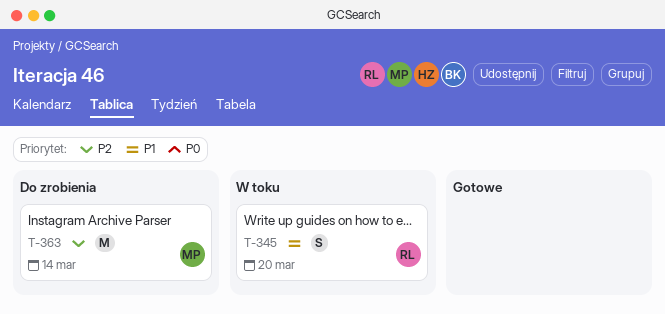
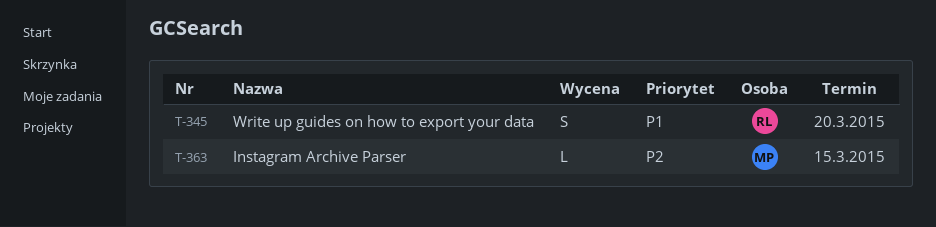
T-363, estimate: M -> L
T-363, due: Mar 14 -> Mar 15

